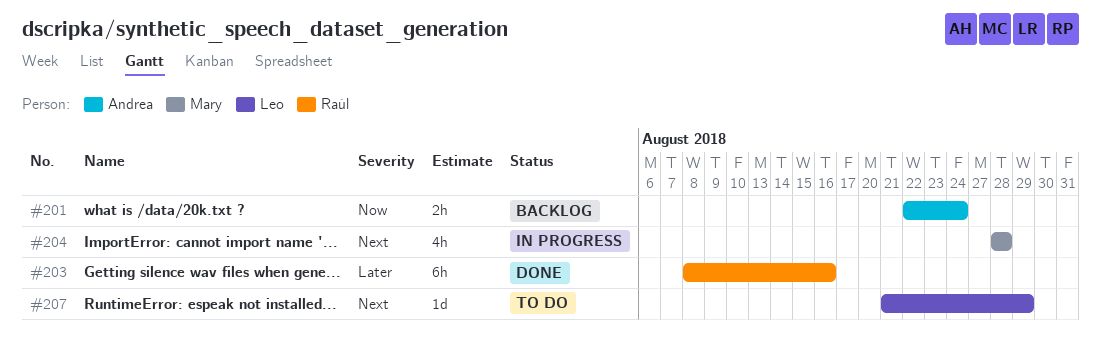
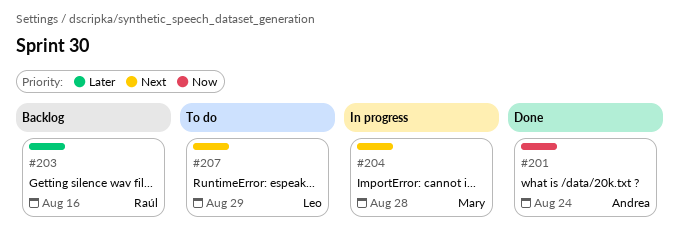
#201, status: Backlog -> Done
#203, status: Done -> Backlog

